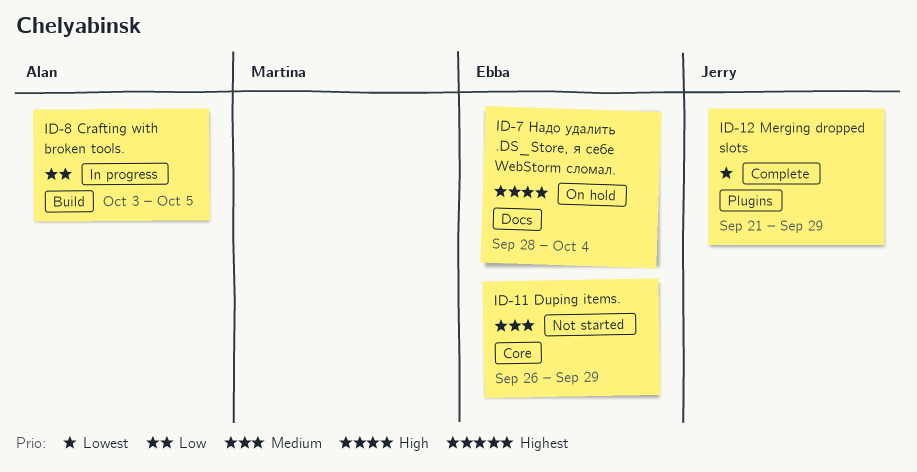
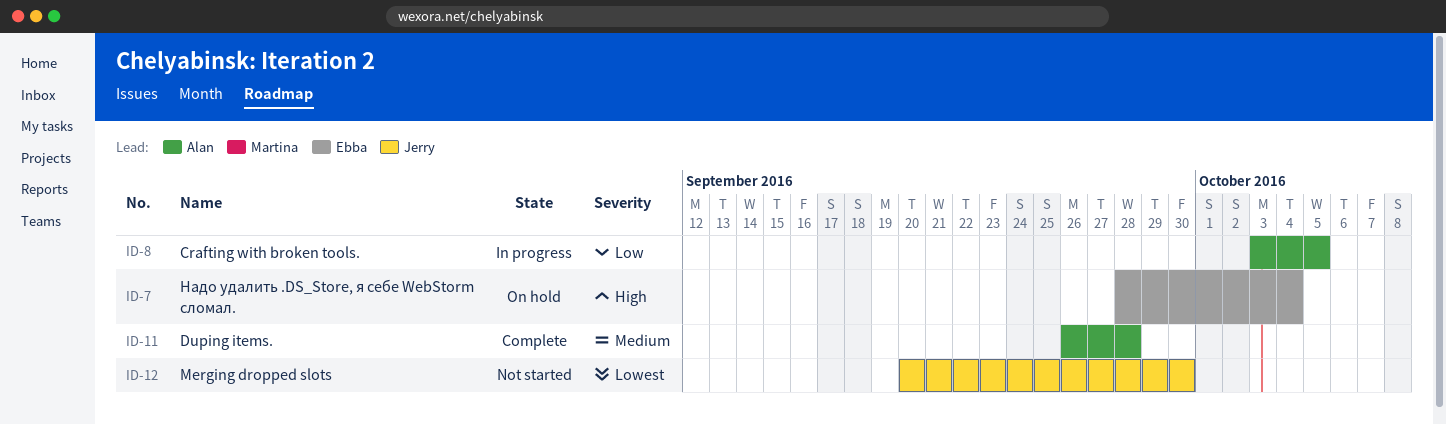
ID-11, status: Not started -> Complete
ID-11, owner: Ebba -> Alan
ID-11, due: Sep 29 -> Sep 28
ID-12, status: Complete -> Not started
ID-12, start: Sep 21 -> Sep 20
ID-12, due: Sep 29 -> Sep 30

